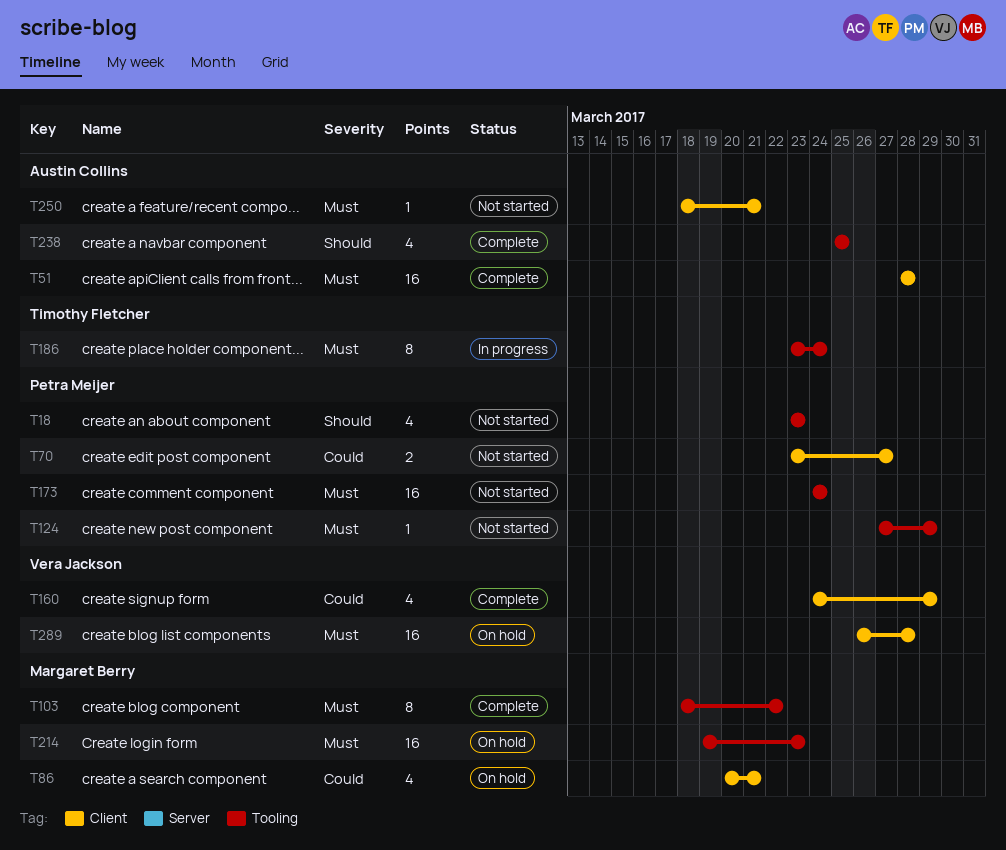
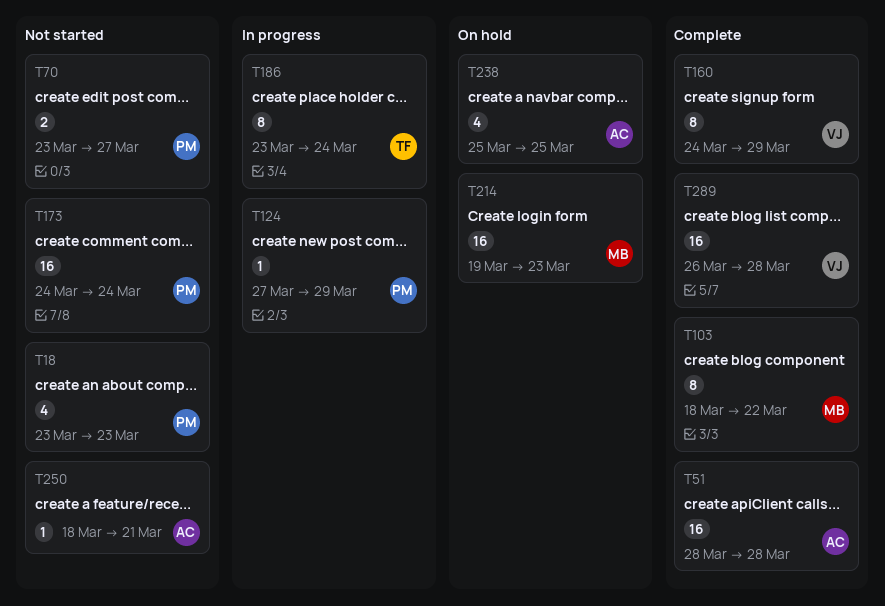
T86: present -> none
T124, status: Not started -> In progress
T160, estimate: 4 -> 8
T238, status: Complete -> On hold
T289, status: On hold -> Complete

